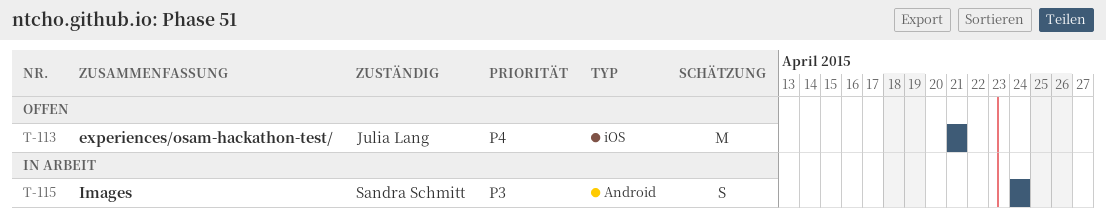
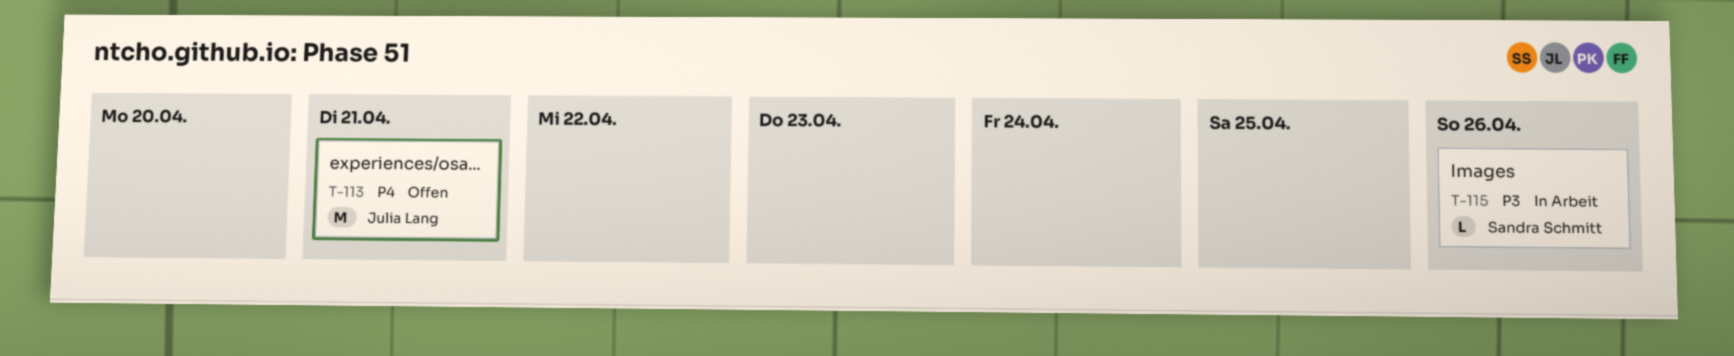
T-115, estimate: S -> L
T-115, due: Apr 24 -> Apr 26

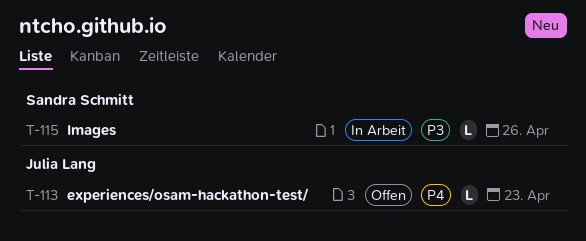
T-113, estimate: M -> L
T-113, due: Apr 21 -> Apr 23

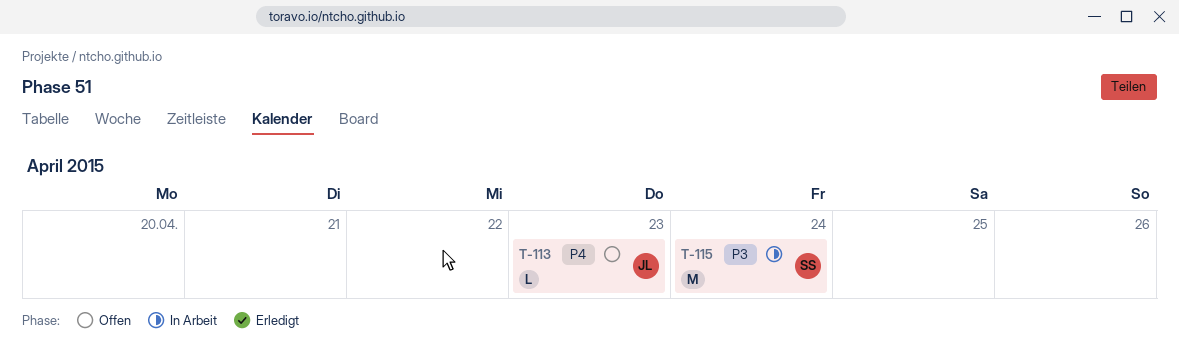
T-115, estimate: L -> M
T-115, due: Apr 26 -> Apr 24

